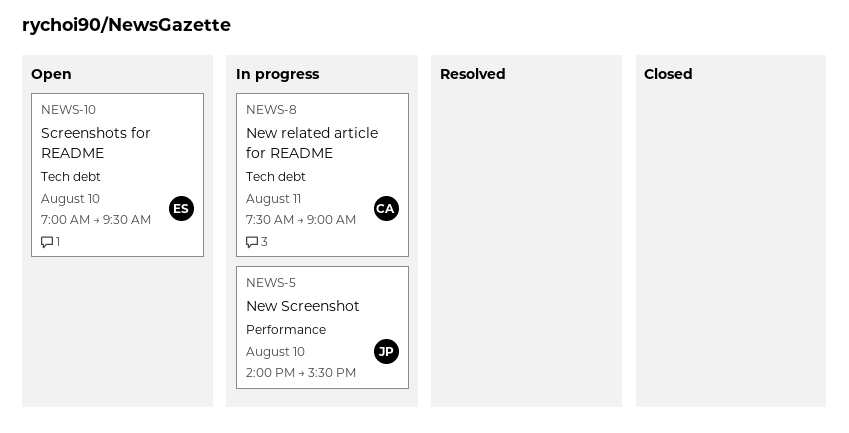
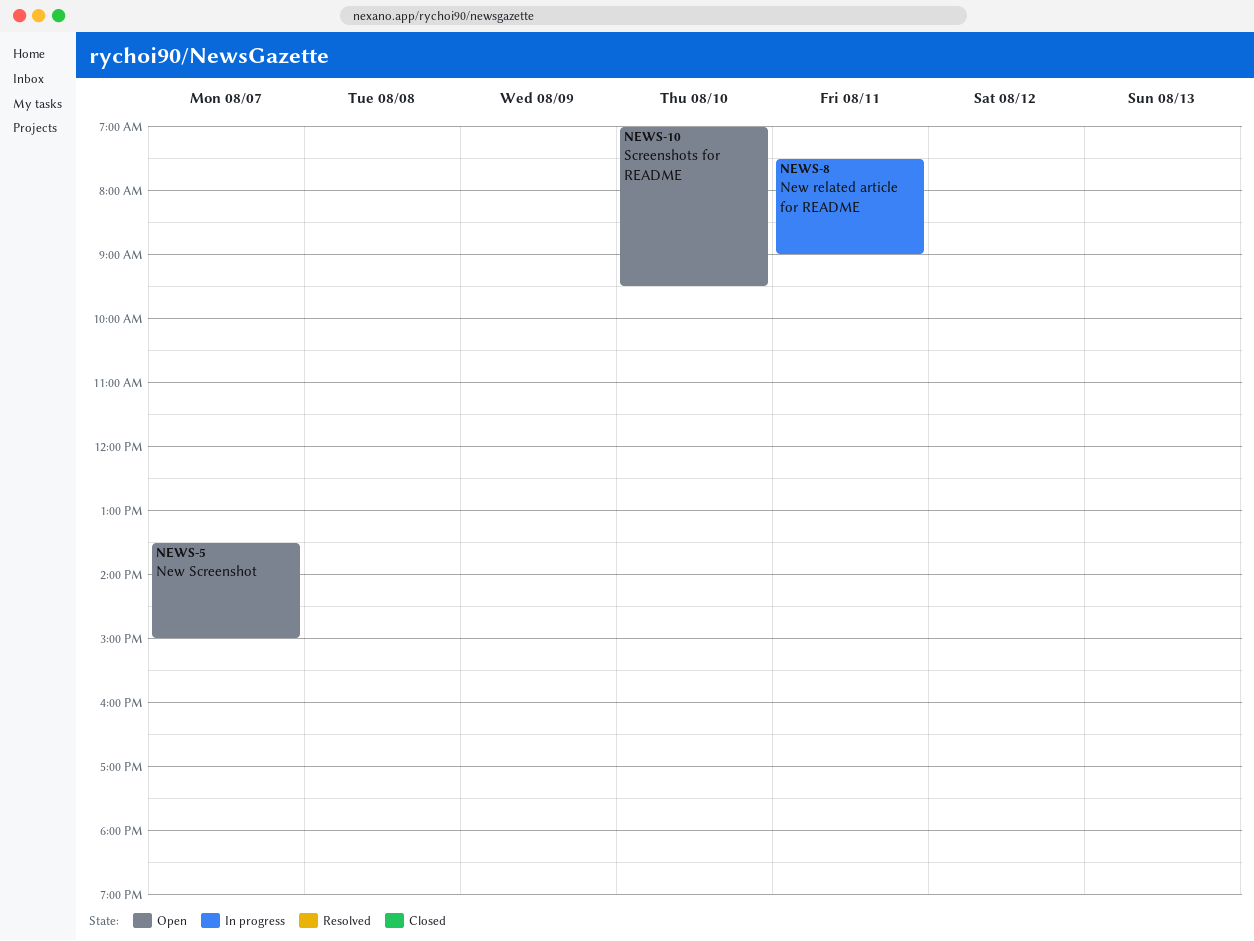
NEWS-5, status: In progress -> Open
NEWS-5, day: Aug 10 -> Aug 7
NEWS-5, begins: 14:00 -> 13:30
NEWS-5, ends: 15:30 -> 15:00

